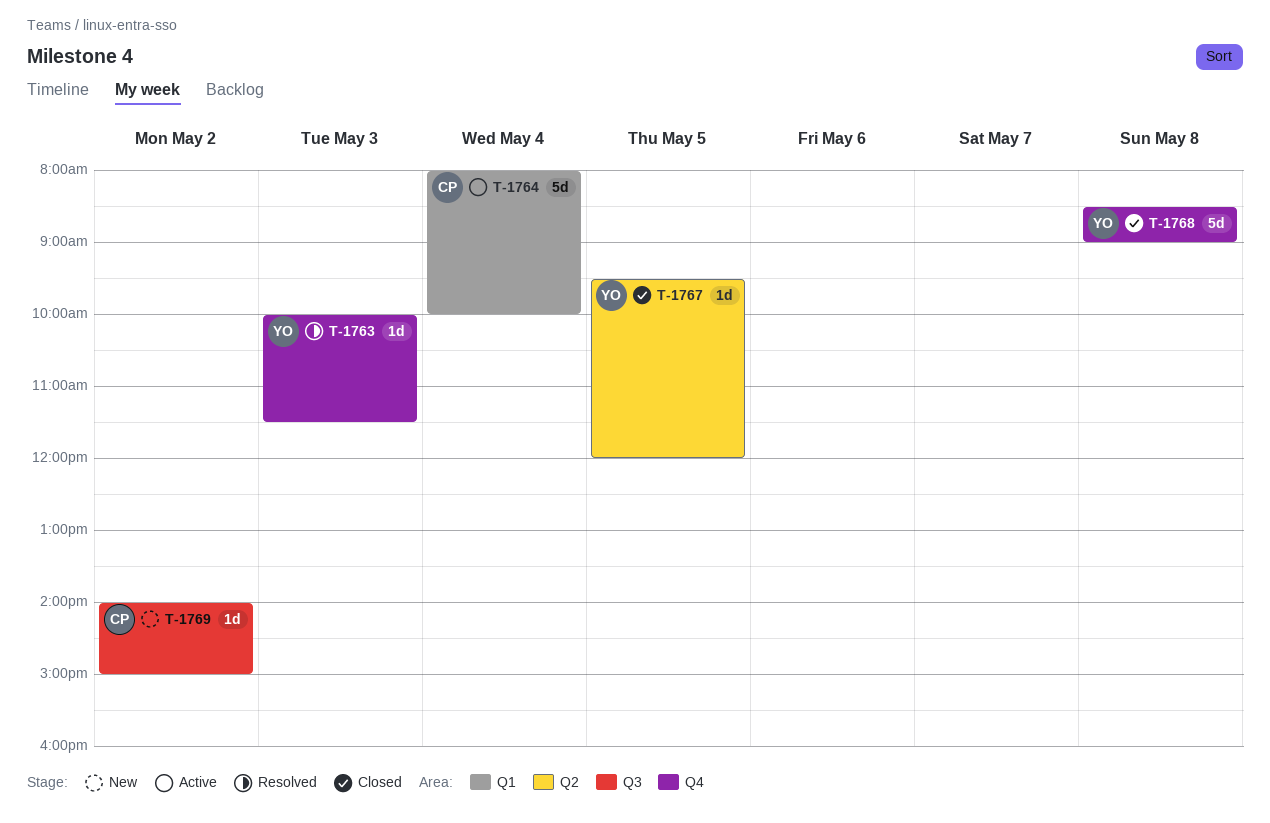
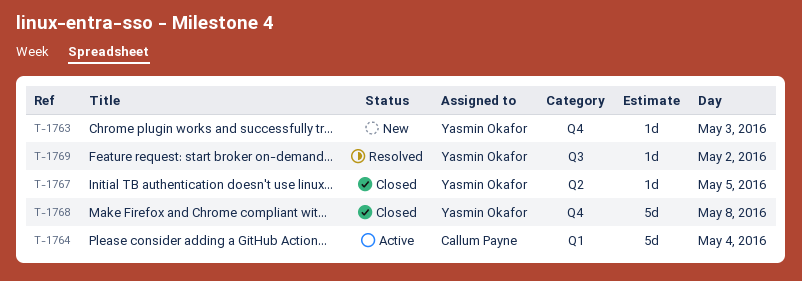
T-1763, status: Resolved -> New
T-1769, status: New -> Resolved
T-1769, owner: Callum Payne -> Yasmin Okafor

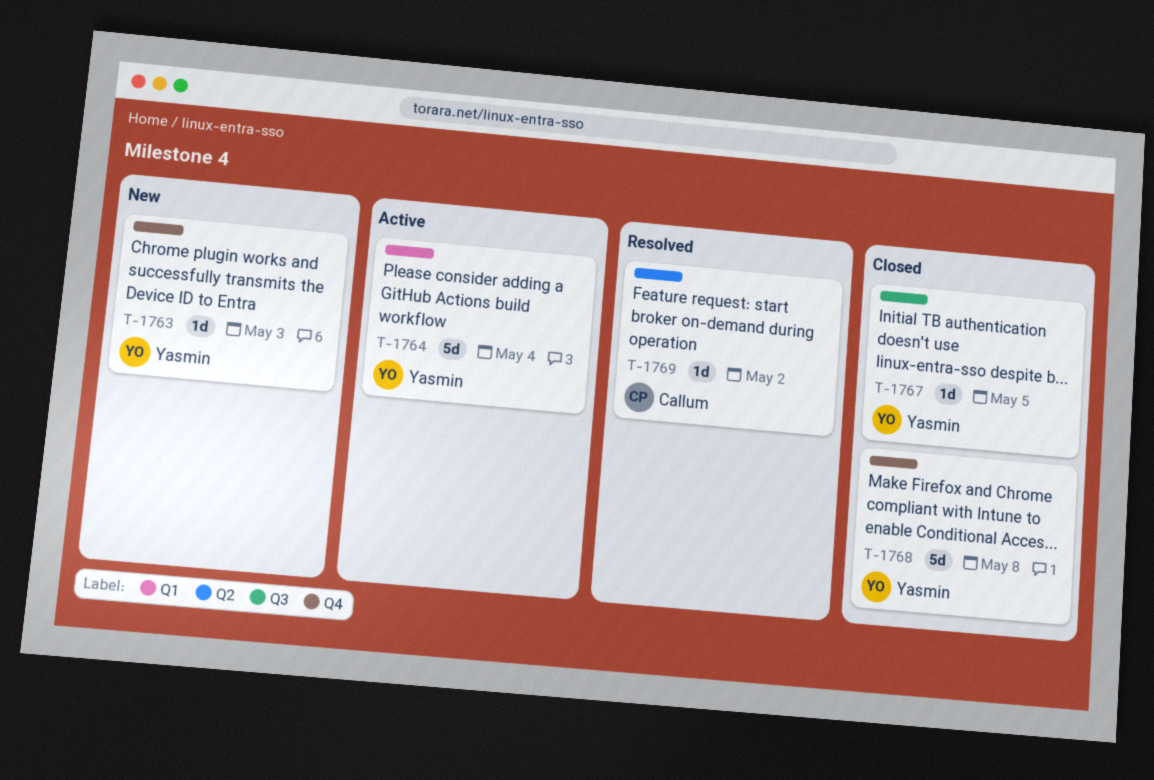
T-1764, owner: Callum Payne -> Yasmin Okafor
T-1767, label: Q2 -> Q3
T-1769, owner: Yasmin Okafor -> Callum Payne
T-1769, label: Q3 -> Q2

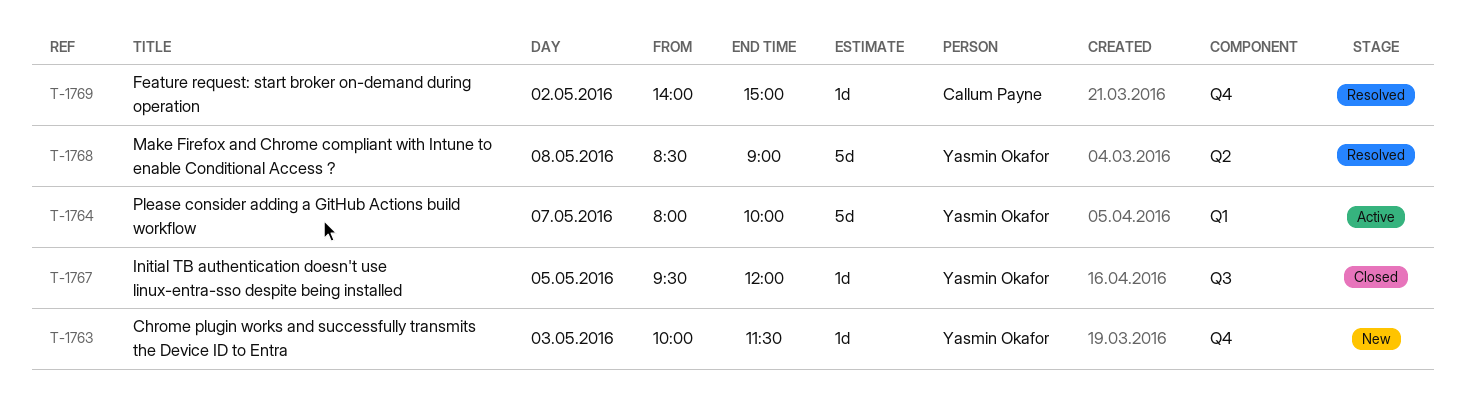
T-1764, day: May 4 -> May 7
T-1768, status: Closed -> Resolved
T-1768, label: Q4 -> Q2
T-1769, label: Q2 -> Q4

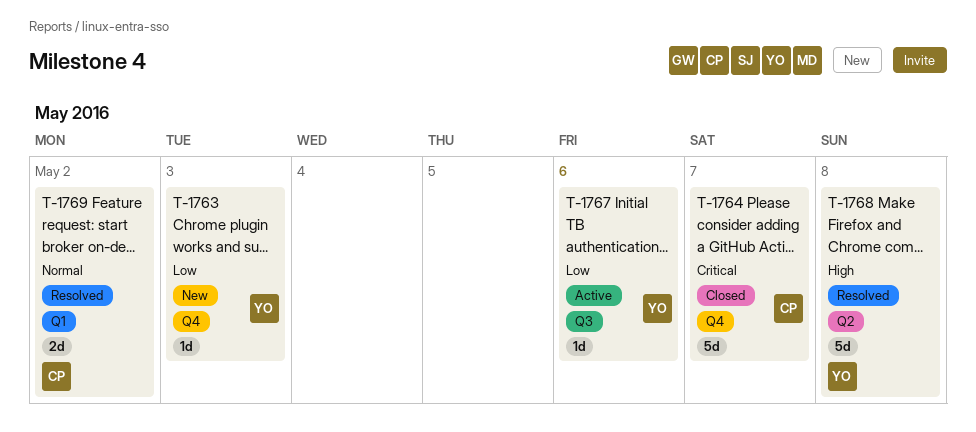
T-1764, status: Active -> Closed
T-1764, owner: Yasmin Okafor -> Callum Payne
T-1764, label: Q1 -> Q4
T-1767, status: Closed -> Active
T-1767, day: May 5 -> May 6
T-1769, label: Q4 -> Q1
T-1769, estimate: 1d -> 2d

